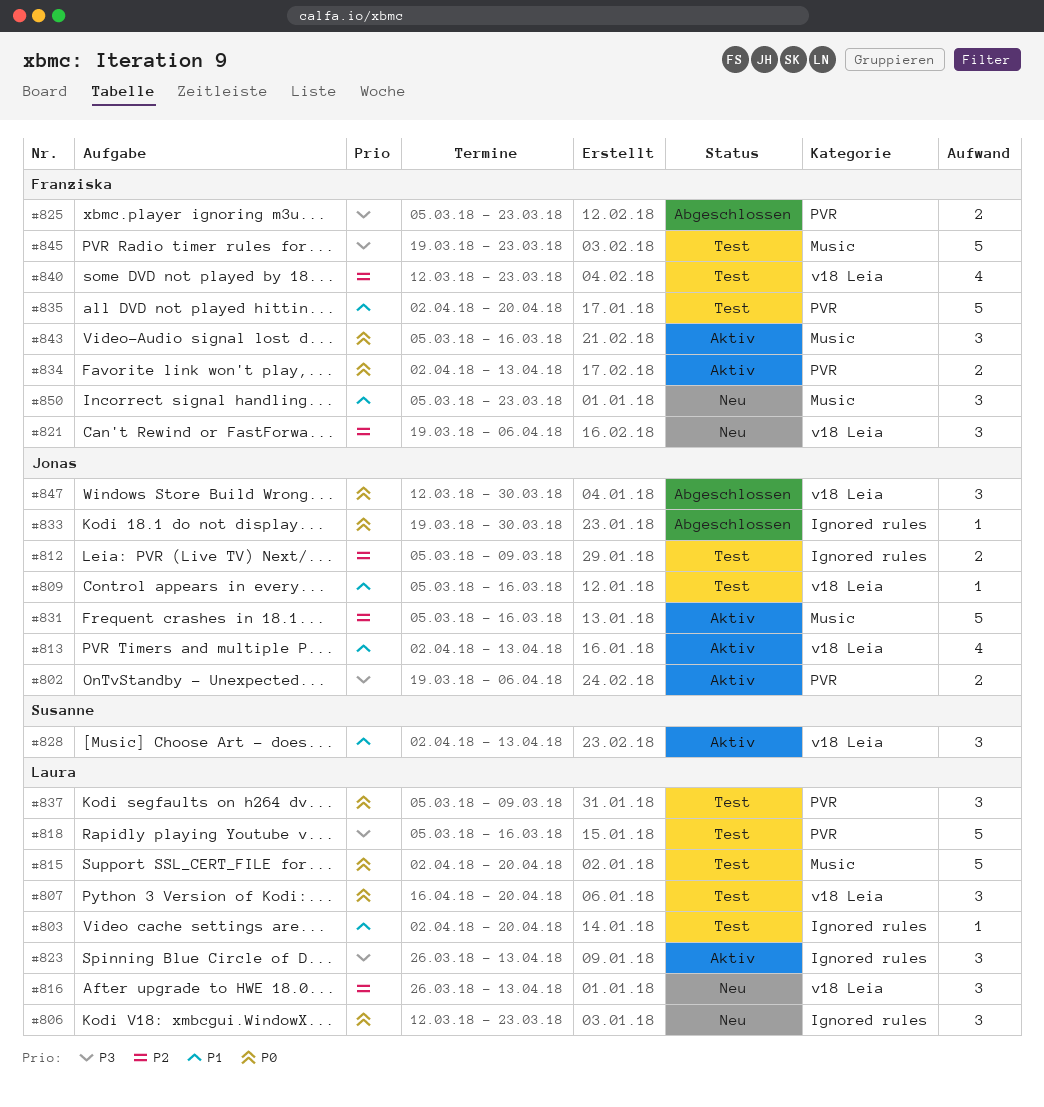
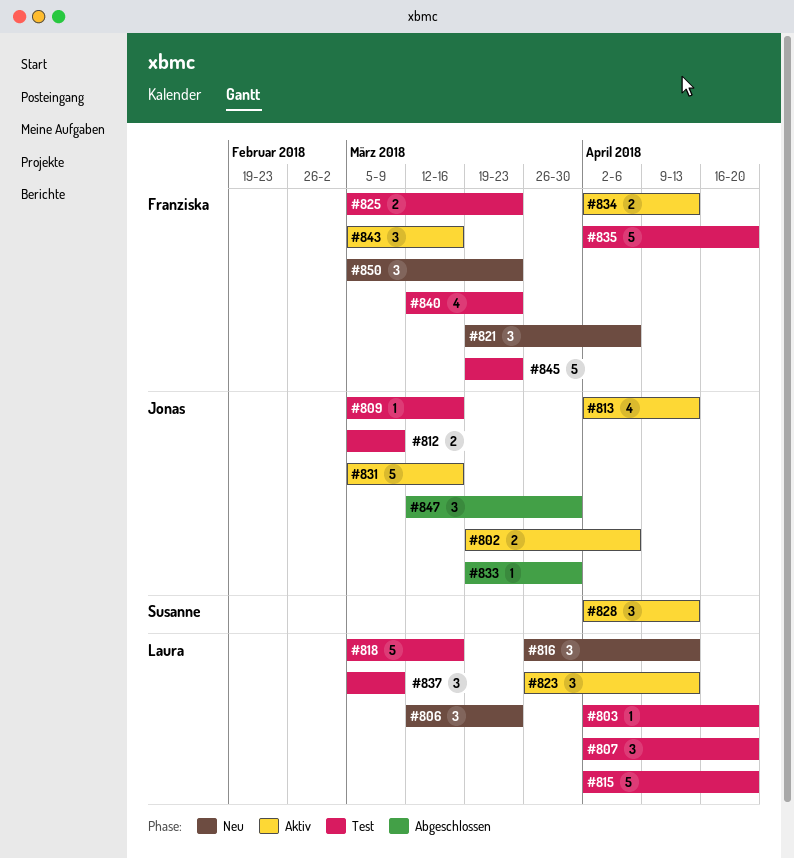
#807, start: Apr 16 -> Apr 2
#825, status: Abgeschlossen -> Test

